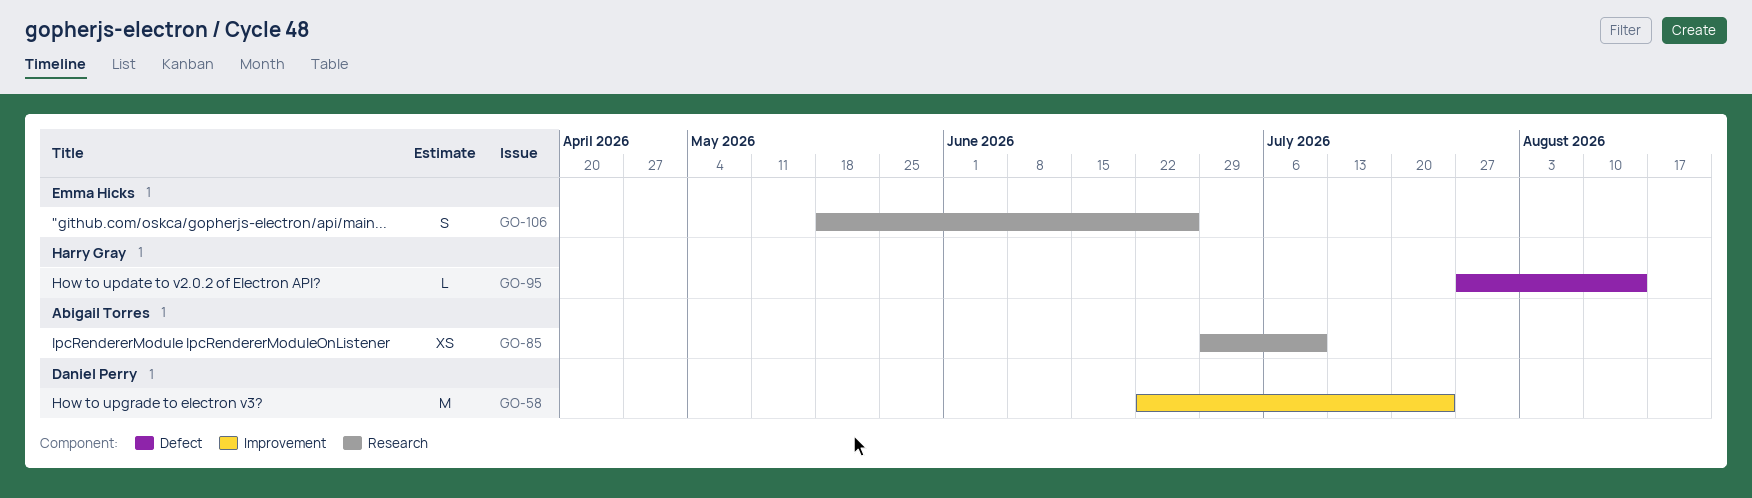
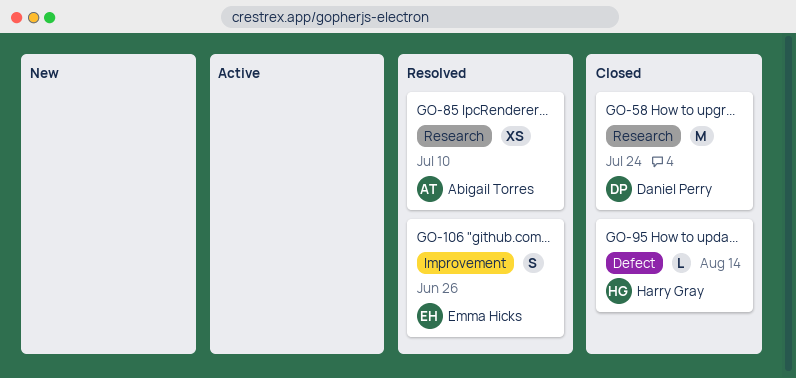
GO-58, label: Improvement -> Research
GO-106, label: Research -> Improvement

